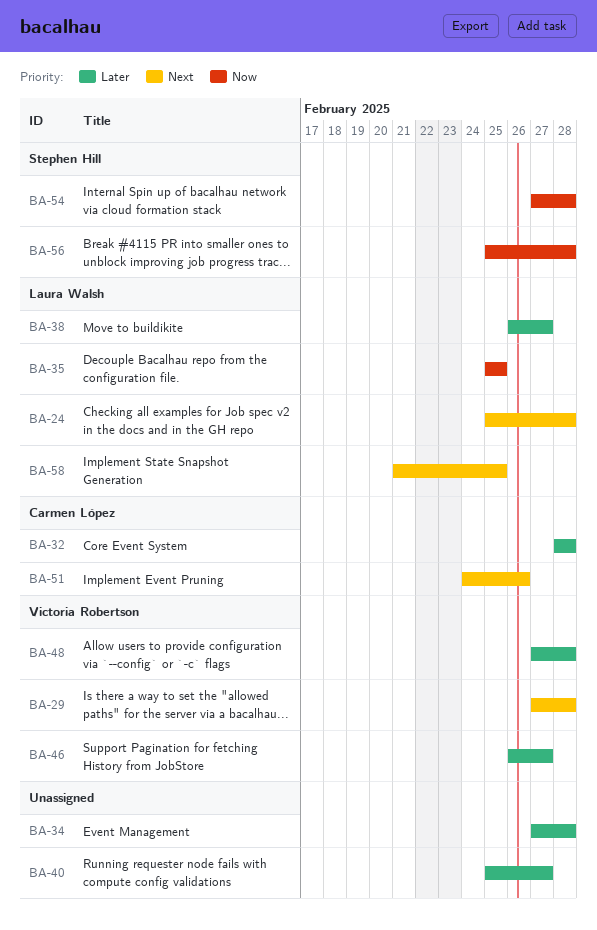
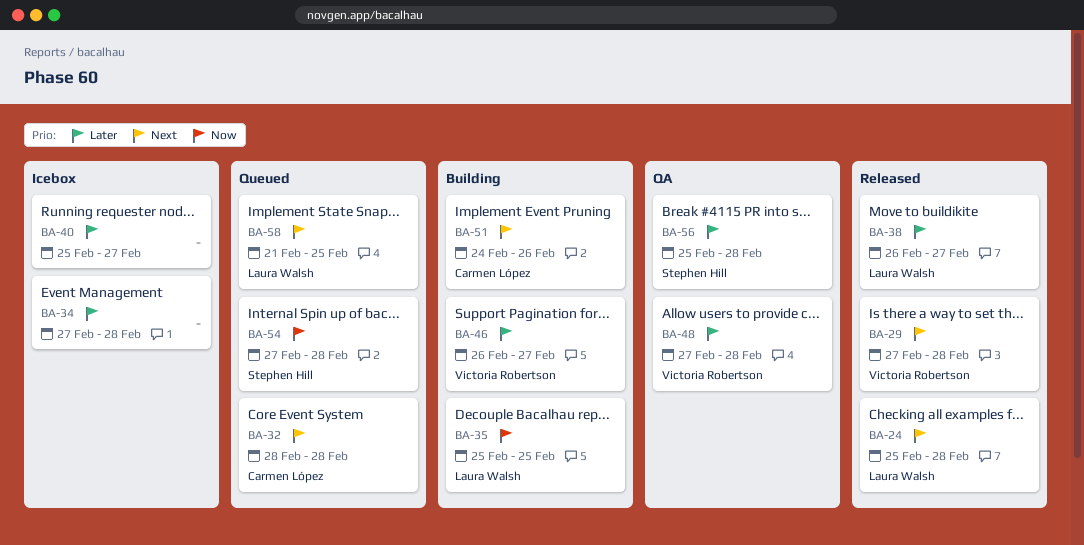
BA-32, priority: Later -> Next
BA-56, priority: Now -> Later

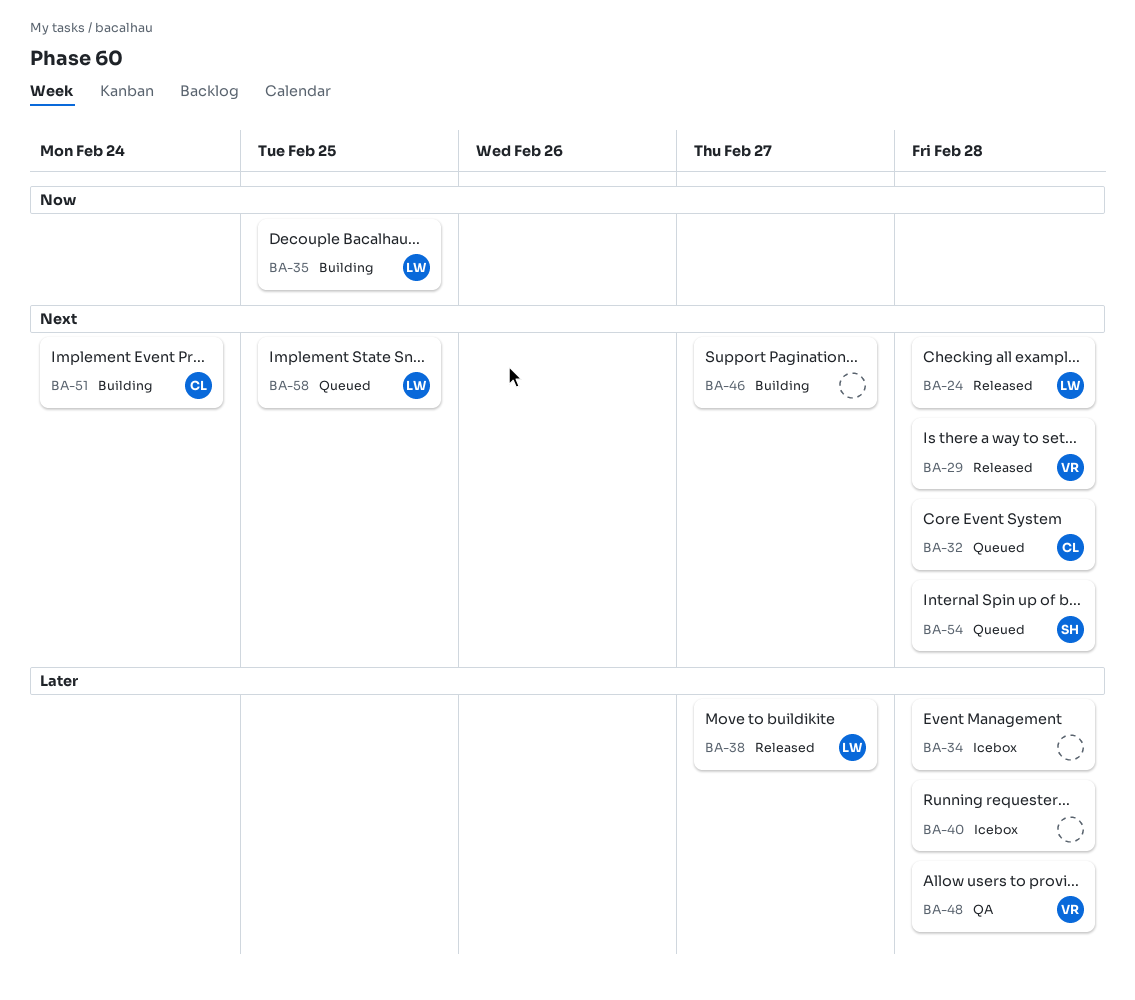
BA-40, due: Feb 27 -> Feb 28
BA-46, owner: Victoria Robertson -> none
BA-46, priority: Later -> Next
BA-51, due: Feb 26 -> Feb 24
BA-54, priority: Now -> Next
BA-56: present -> none

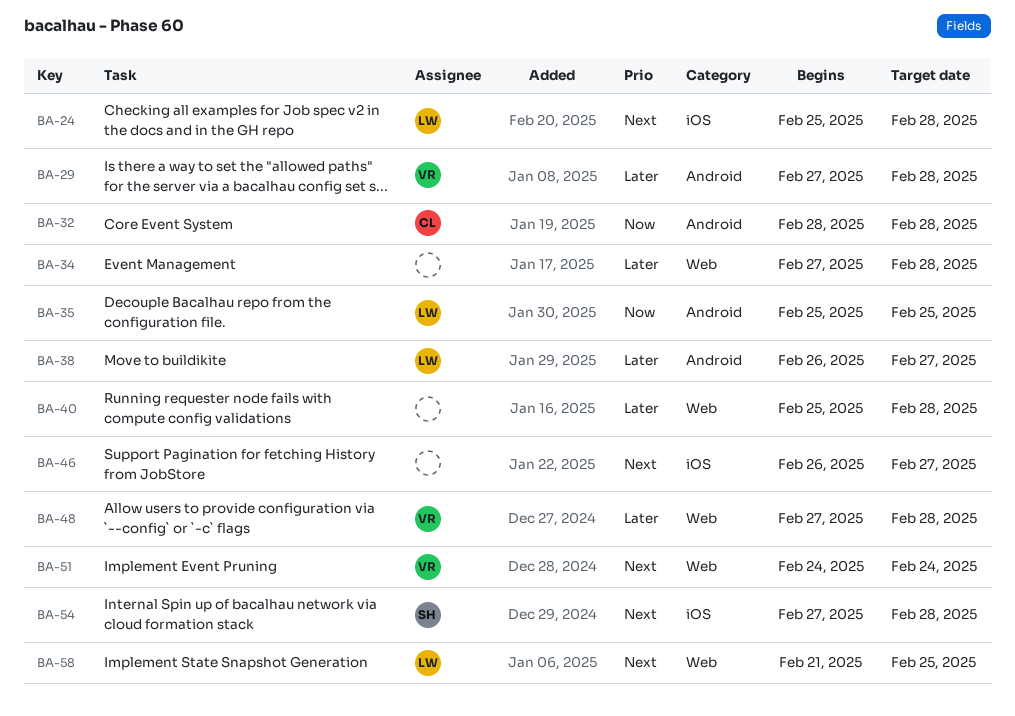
BA-29, priority: Next -> Later
BA-32, priority: Next -> Now
BA-51, owner: CL -> VR

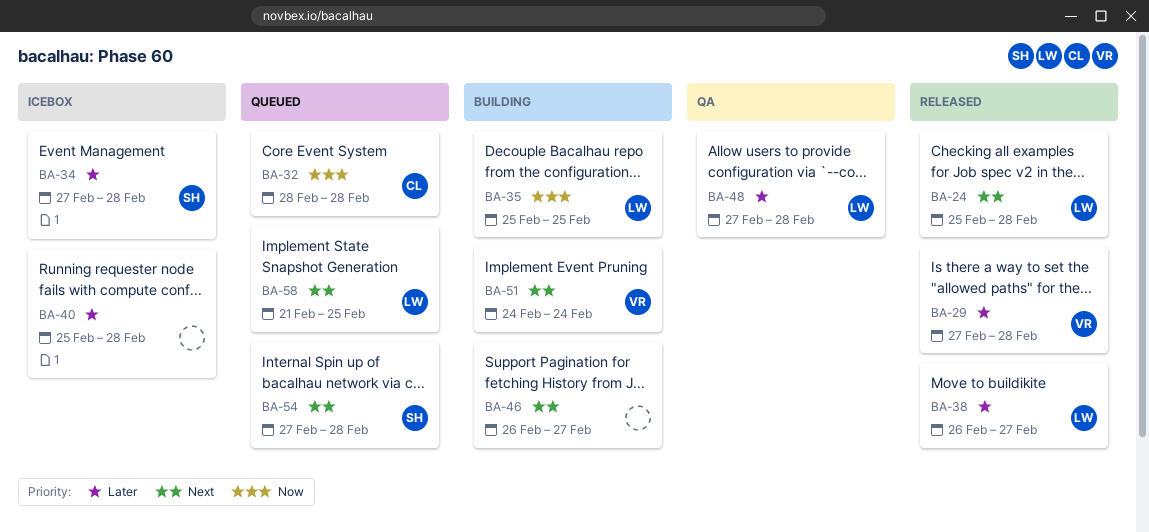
BA-34, owner: none -> SH
BA-48, owner: VR -> LW

